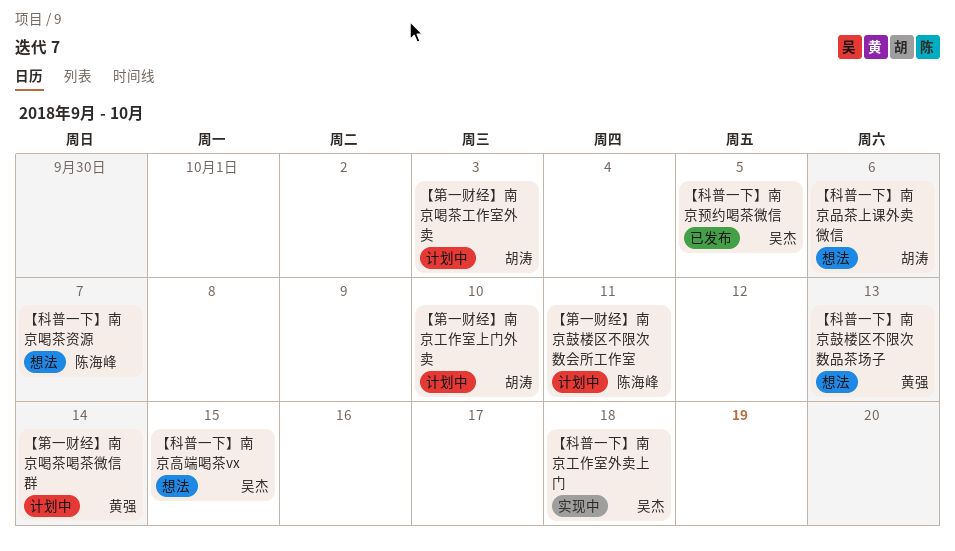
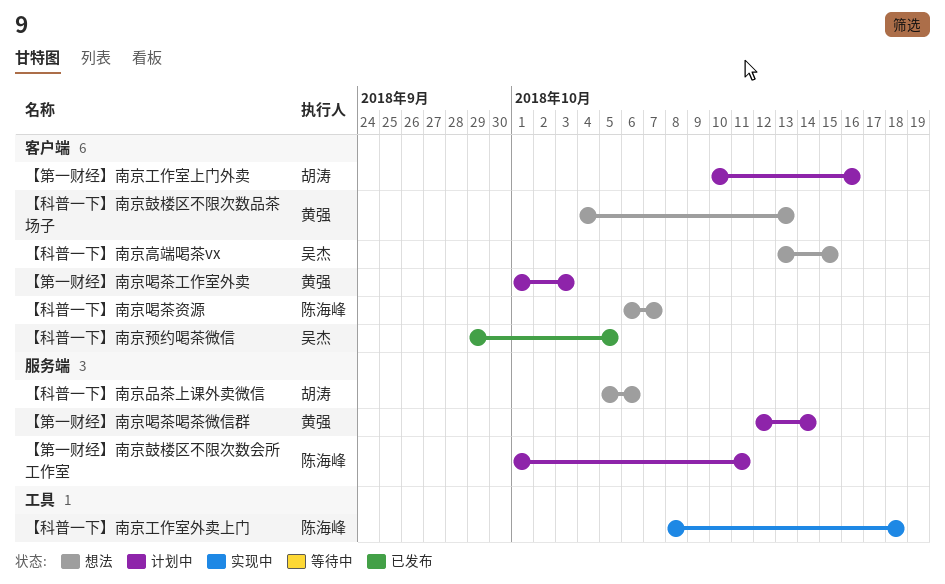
【科普一下】南京工作室外卖上门, owner: 吴杰 -> 陈海峰
【第一财经】南京喝茶工作室外卖, owner: 胡涛 -> 黄强
【第一财经】南京工作室上门外卖, due: Oct 10 -> Oct 16

